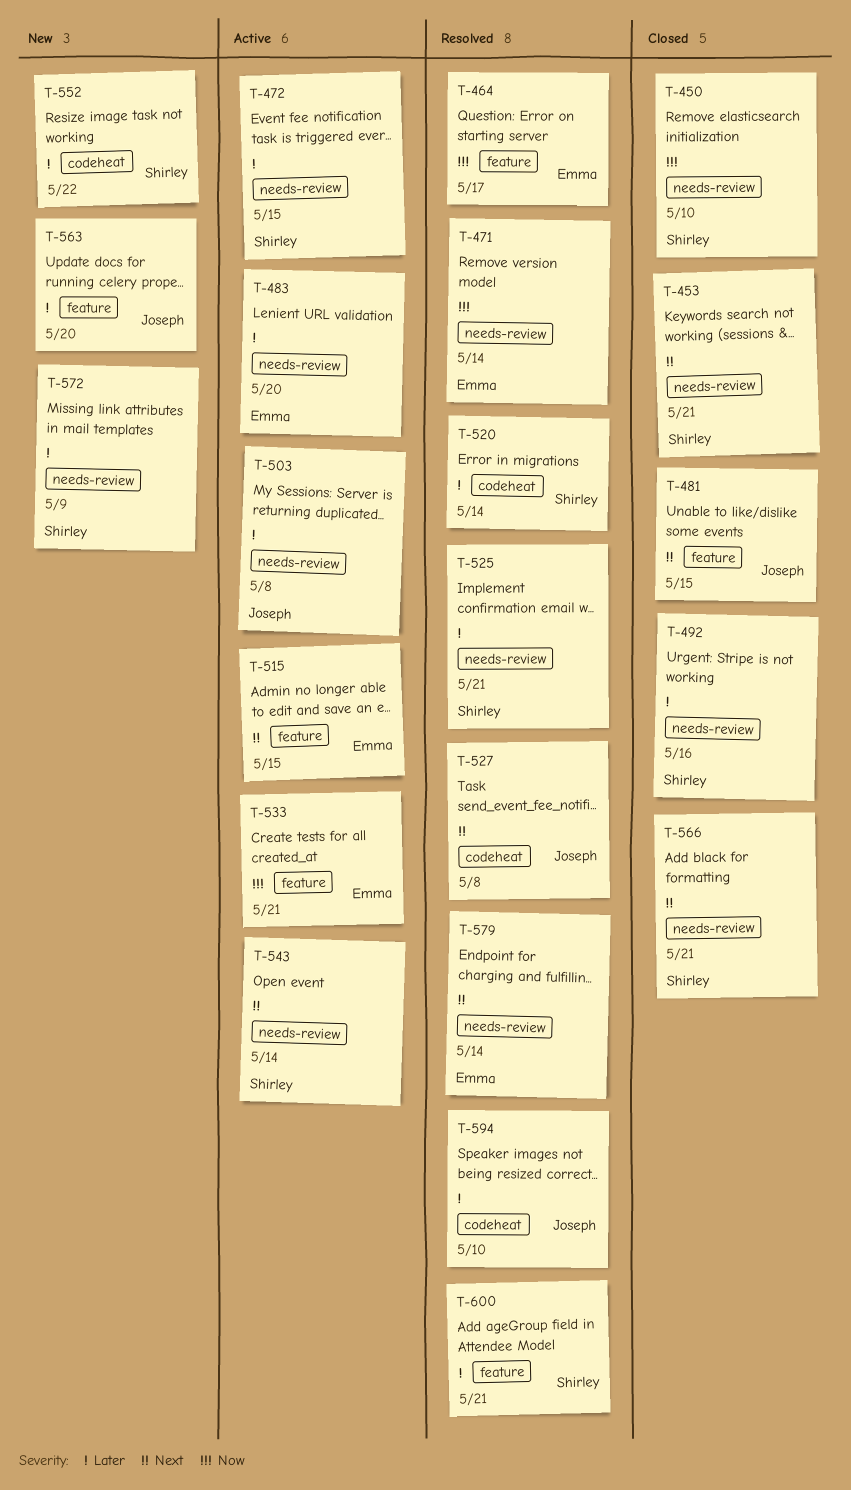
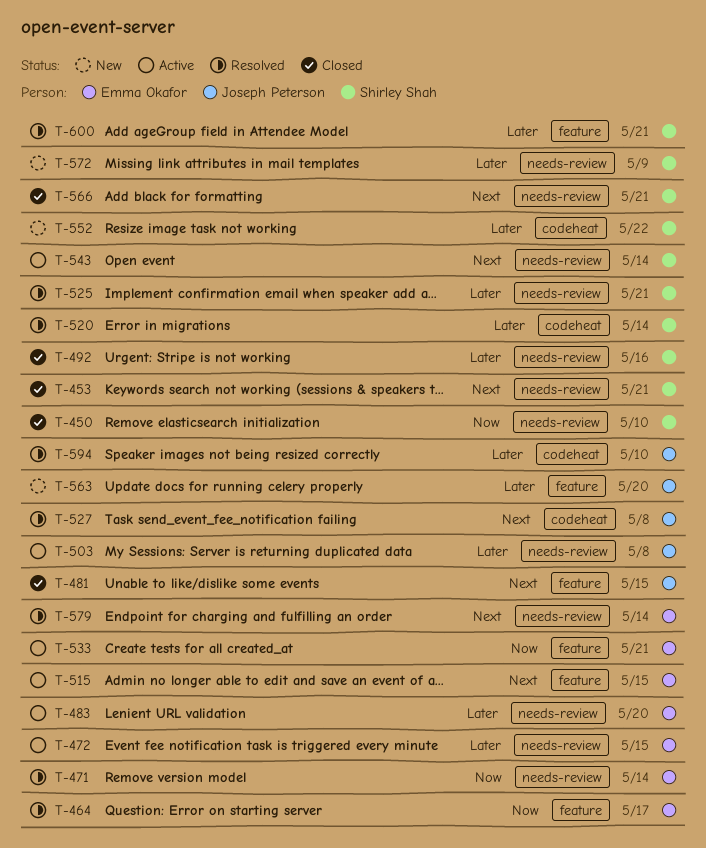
T-472, owner: Shirley Shah -> Emma Okafor

